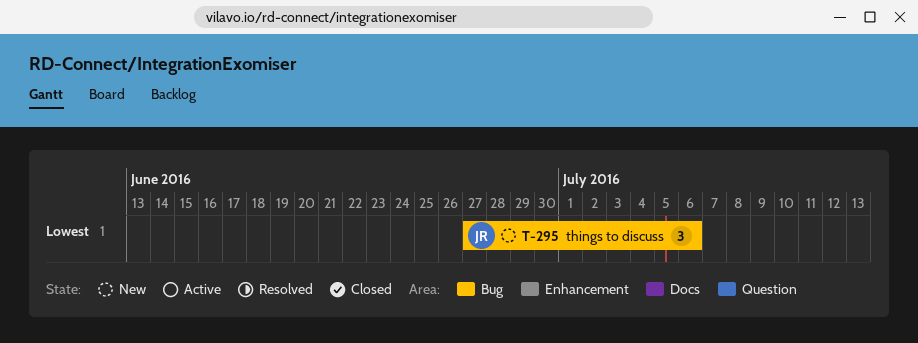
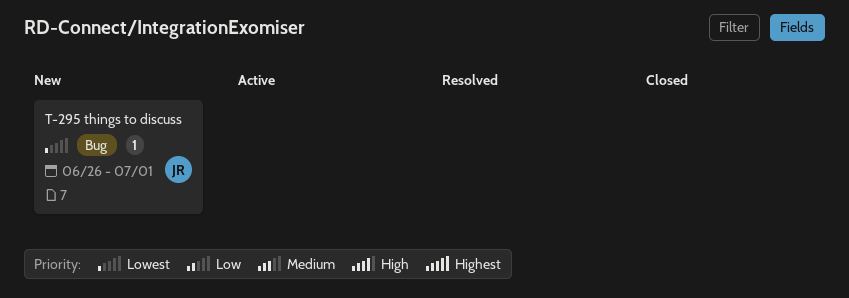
T-295, estimate: 3 -> 1
T-295, start: Jun 27 -> Jun 26
T-295, due: Jul 6 -> Jul 1

